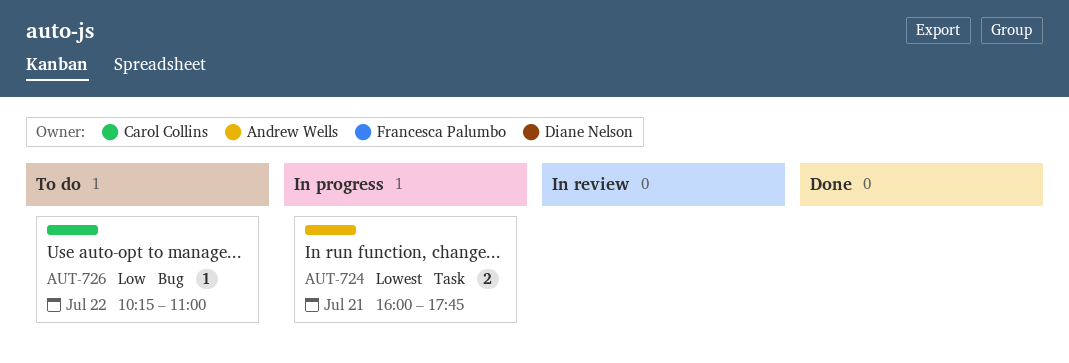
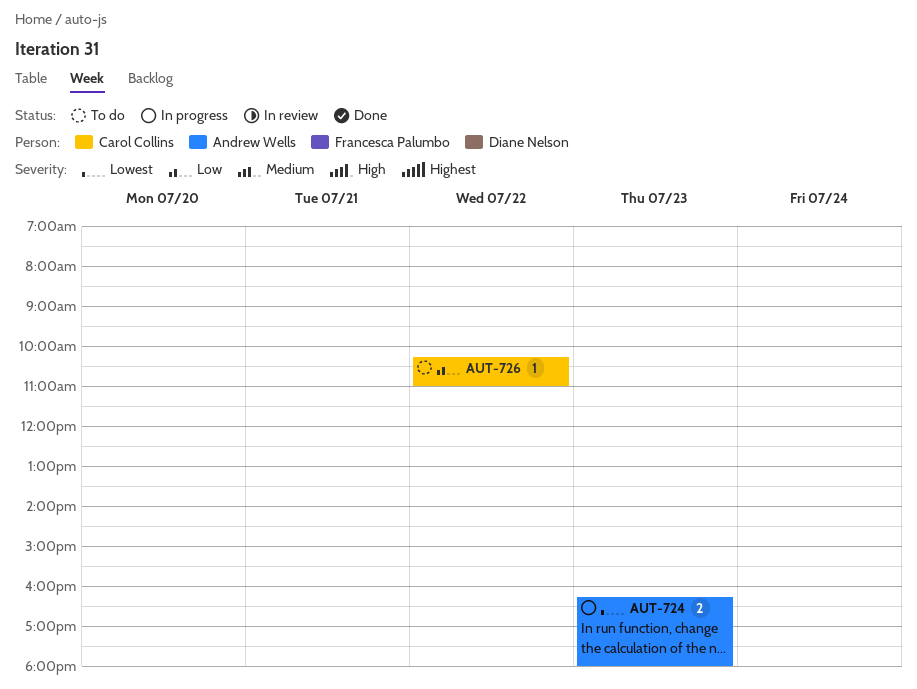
AUT-724, day: Jul 21 -> Jul 23
AUT-724, begins: 16:00 -> 16:15
AUT-724, ends: 17:45 -> 18:00

